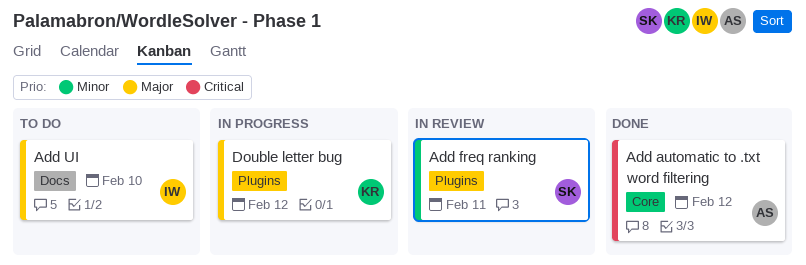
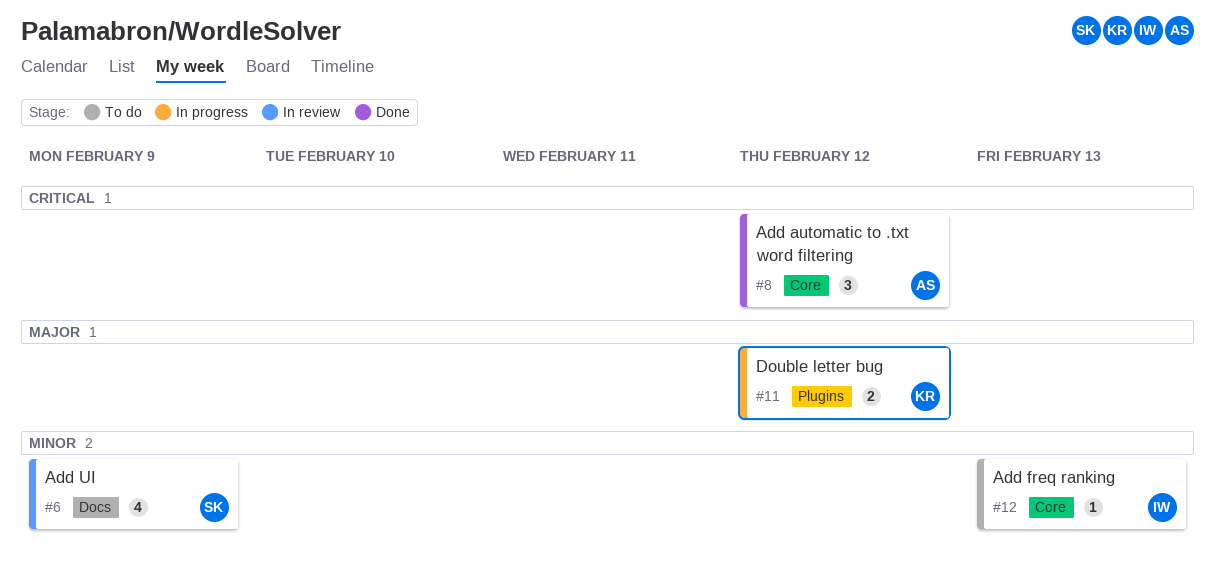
Add freq ranking, status: In review -> To do
Add freq ranking, owner: SK -> IW
Add freq ranking, label: Plugins -> Core
Add freq ranking, due: Feb 11 -> Feb 13
Add UI, status: To do -> In review
Add UI, owner: IW -> SK
Add UI, priority: Major -> Minor
Add UI, due: Feb 10 -> Feb 9

